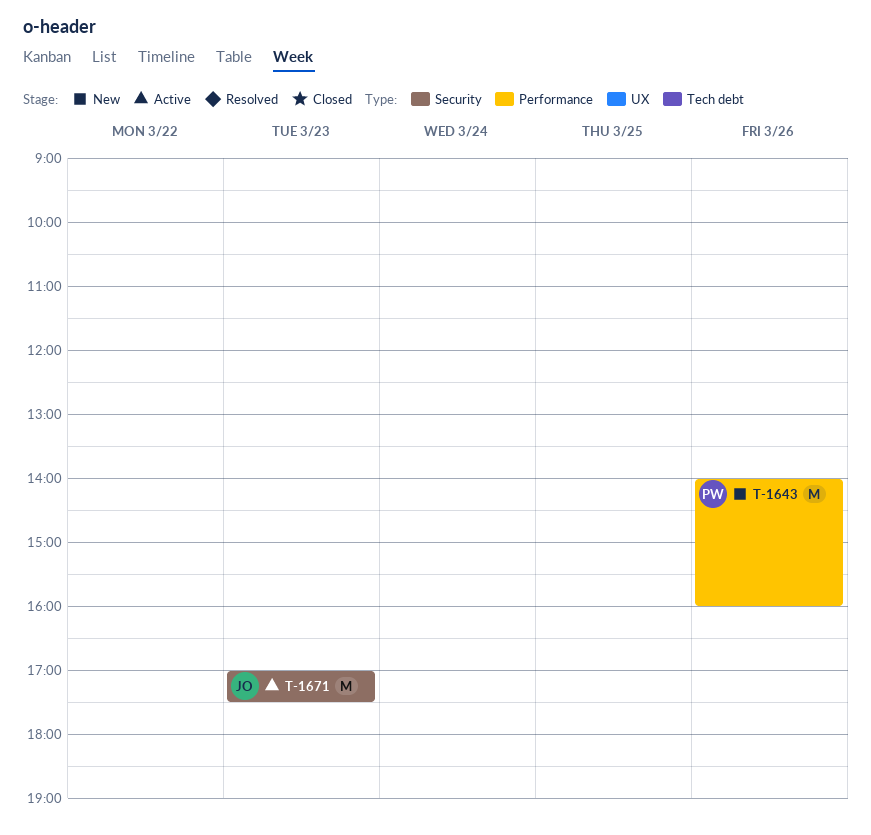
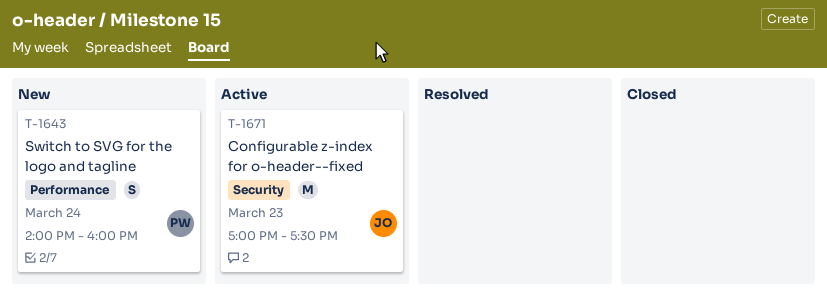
T-1643, estimate: M -> S
T-1643, day: Mar 26 -> Mar 24

